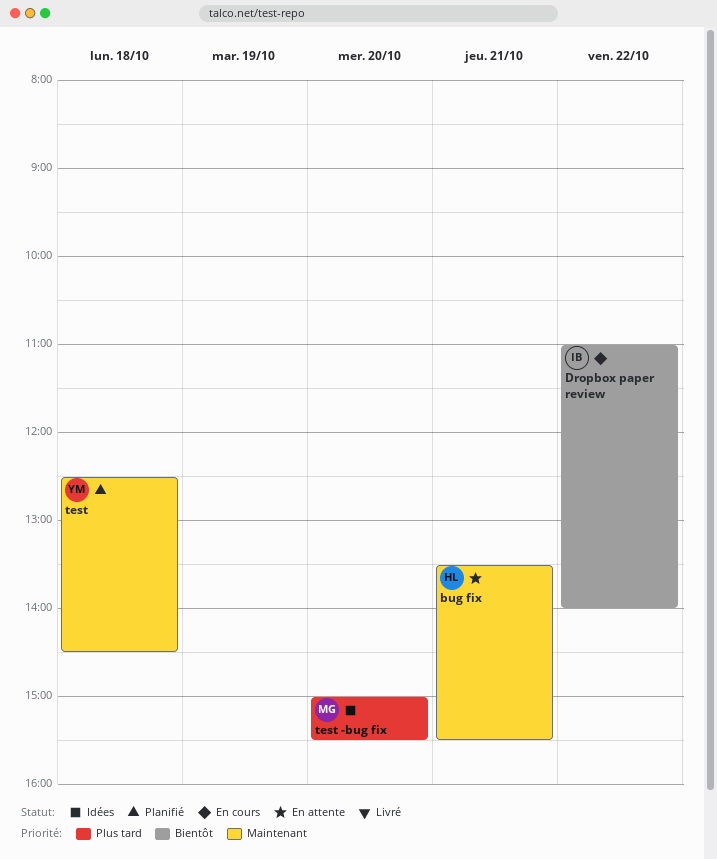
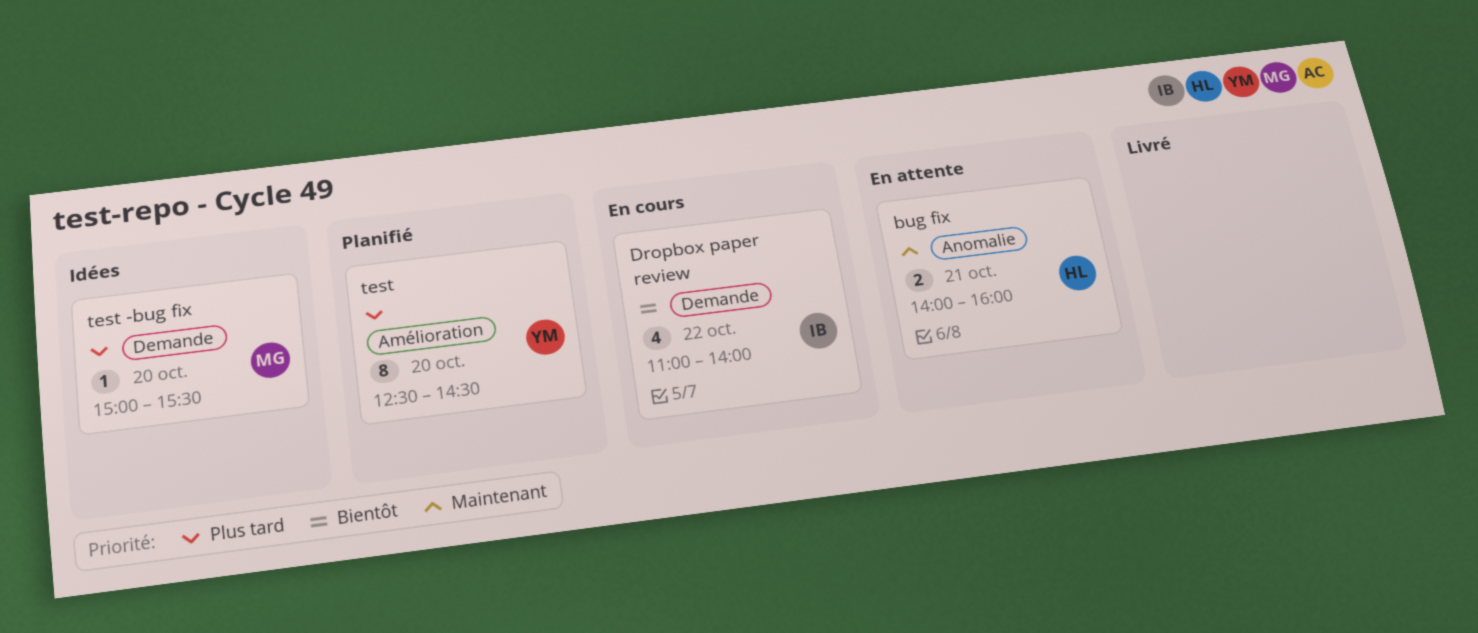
bug fix, begins: 13:30 -> 14:00
bug fix, ends: 15:30 -> 16:00
test, priority: Maintenant -> Plus tard
test, day: Oct 18 -> Oct 20

